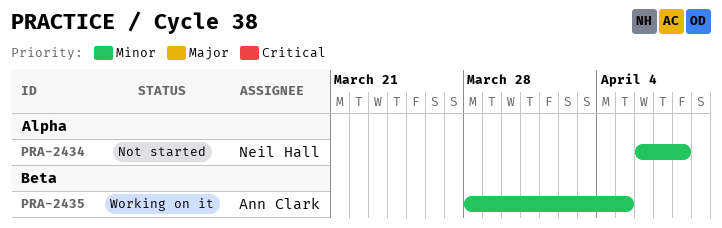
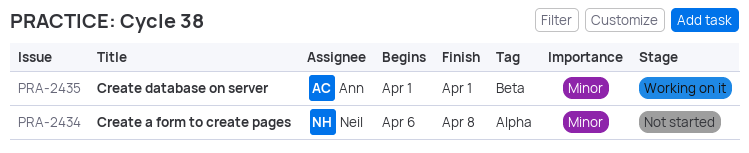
PRA-2435, start: Mar 28 -> Apr 1
PRA-2435, due: Apr 5 -> Apr 1

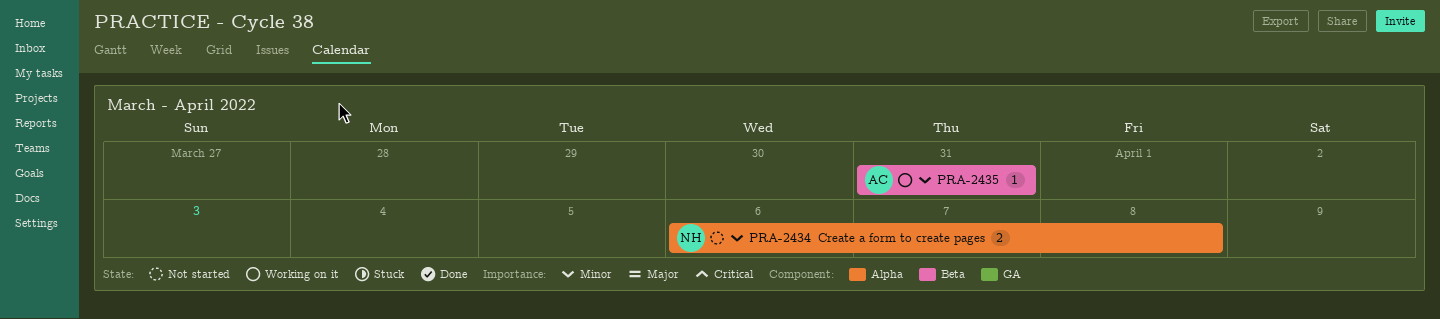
PRA-2435, start: Apr 1 -> Mar 31
PRA-2435, due: Apr 1 -> Mar 31

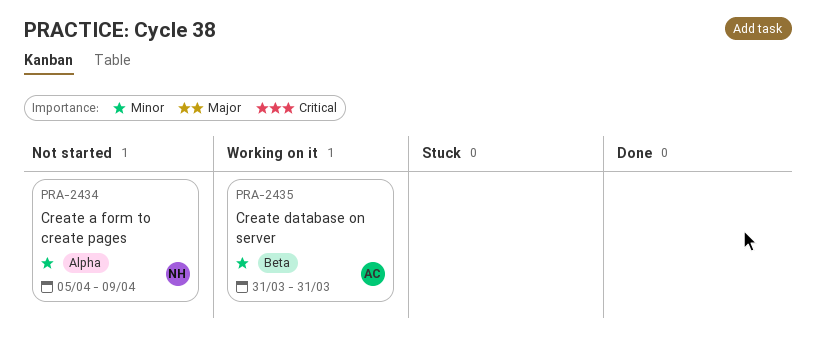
PRA-2434, start: Apr 6 -> Apr 5
PRA-2434, due: Apr 8 -> Apr 9

